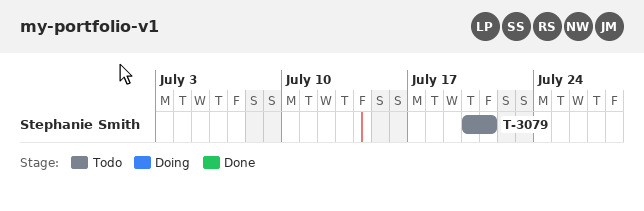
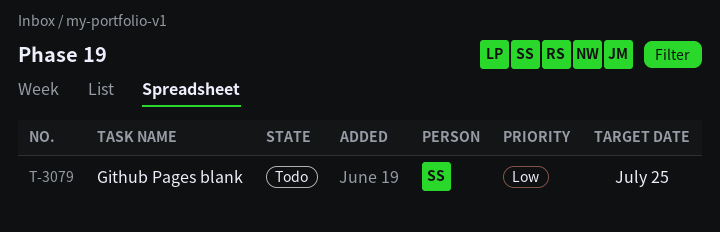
T-3079, due: Jul 21 -> Jul 25

